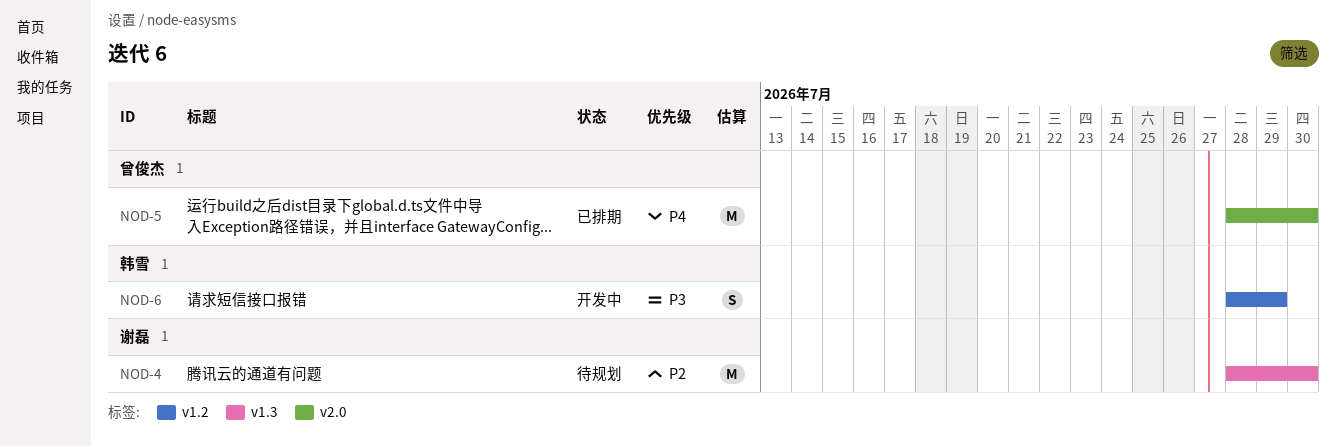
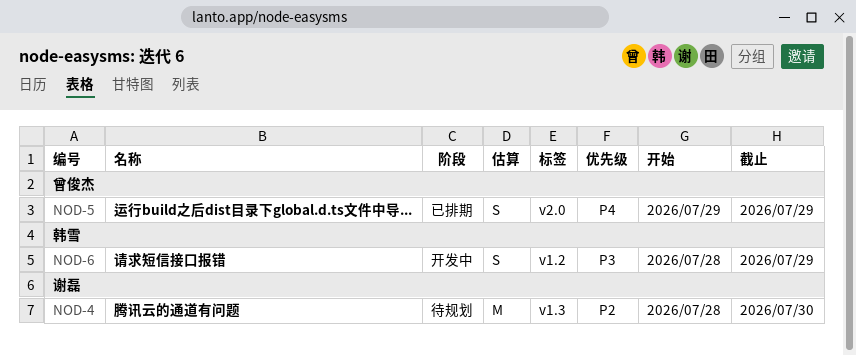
NOD-5, estimate: M -> S
NOD-5, start: Jul 28 -> Jul 29
NOD-5, due: Jul 30 -> Jul 29

